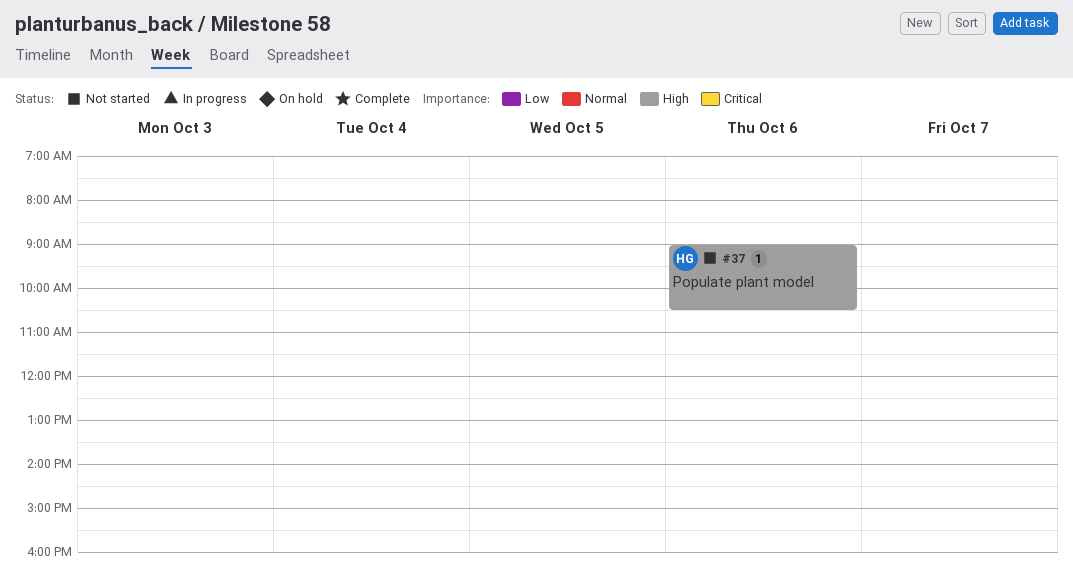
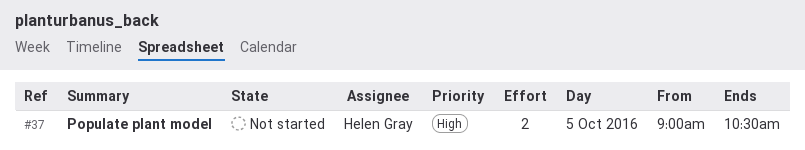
#37, estimate: 1 -> 2
#37, day: Oct 6 -> Oct 5

